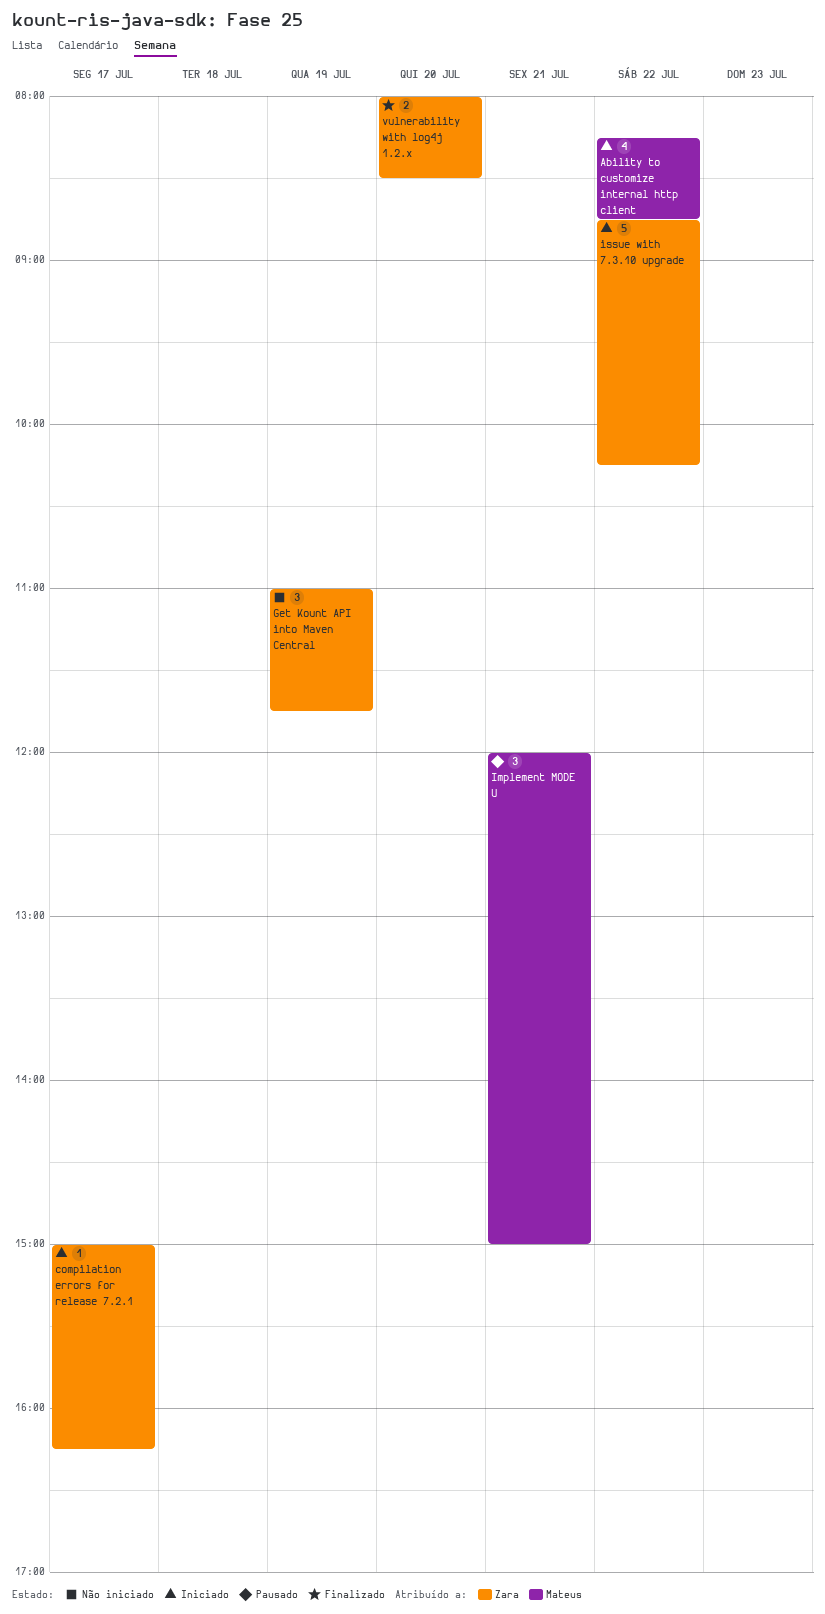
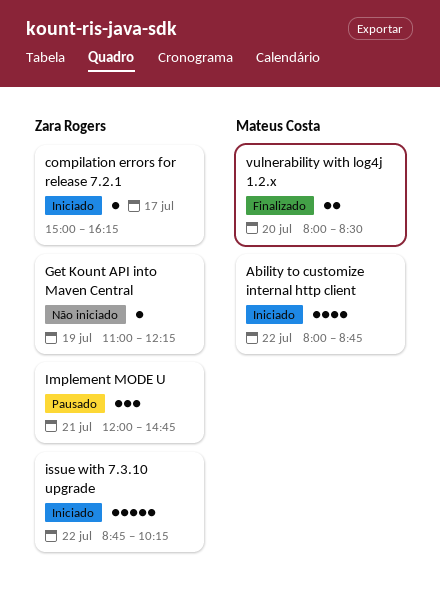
Ability to customize internal http client, begins: 08:15 -> 08:00
Get Kount API into Maven Central, estimate: 3 -> 1
Get Kount API into Maven Central, ends: 11:45 -> 12:15
Implement MODE U, owner: Mateus Costa -> Zara Rogers
Implement MODE U, ends: 15:00 -> 14:45
vulnerability with log4j 1.2.x, owner: Zara Rogers -> Mateus Costa

